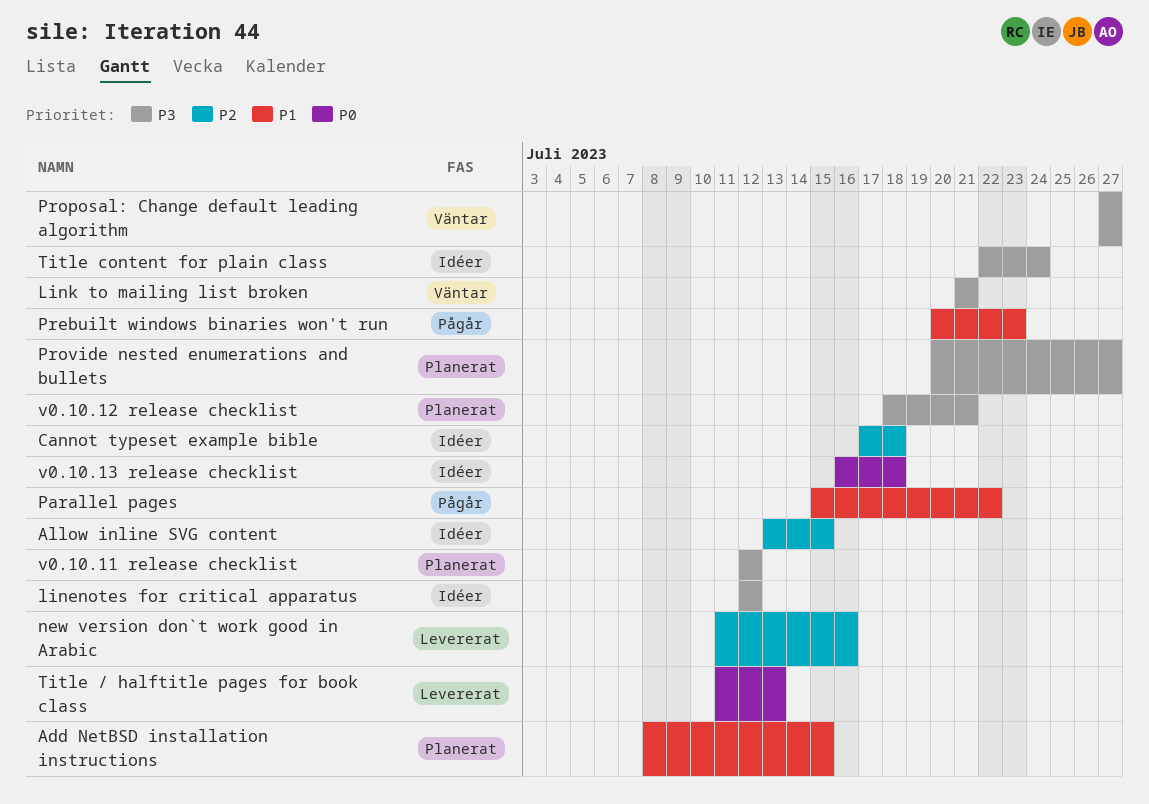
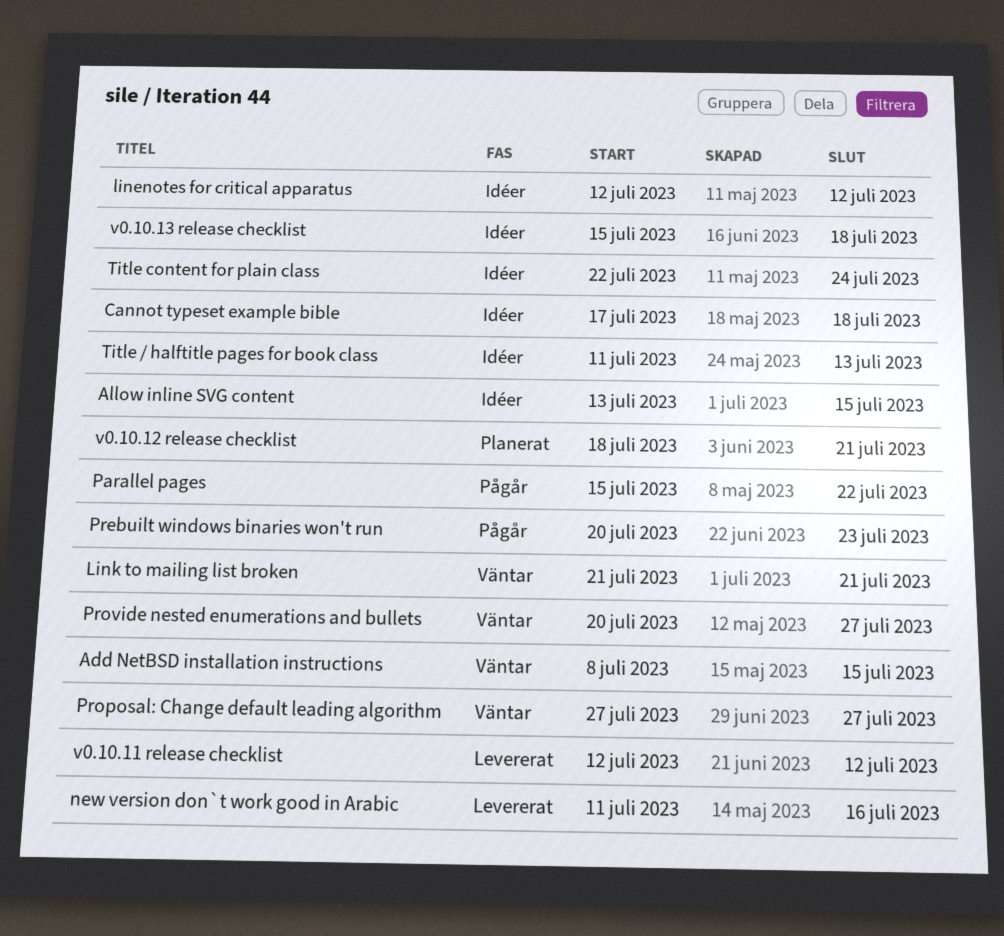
Add NetBSD installation instructions, status: Planerat -> Väntar
Provide nested enumerations and bullets, status: Planerat -> Väntar
Title / halftitle pages for book class, status: Levererat -> Idéer
v0.10.11 release checklist, status: Planerat -> Levererat
v0.10.13 release checklist, start: Jul 16 -> Jul 15

